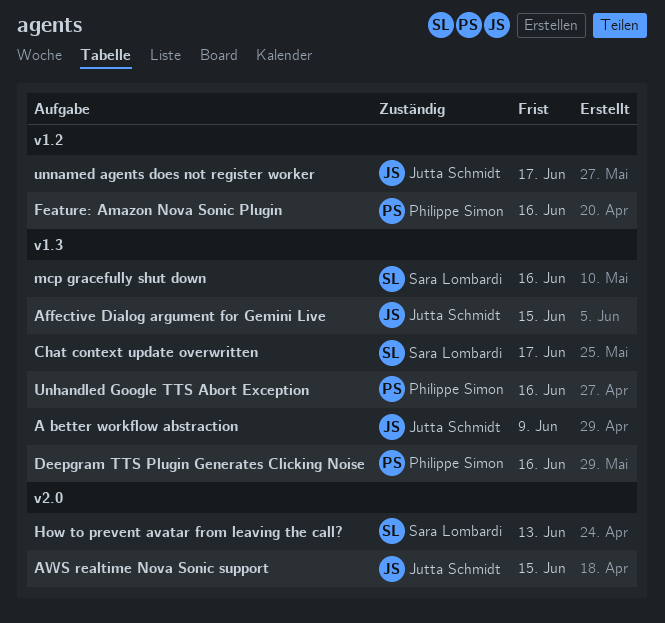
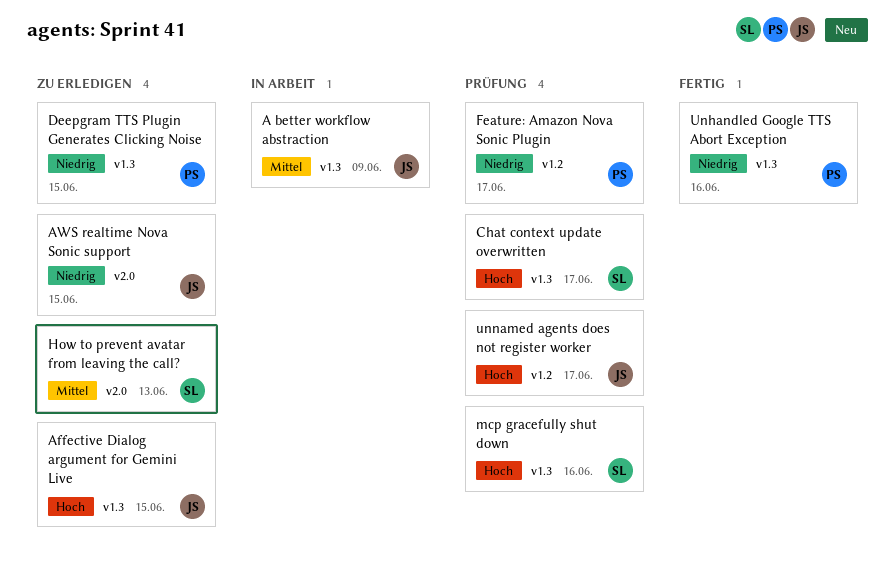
Deepgram TTS Plugin Generates Clicking Noise, due: Jun 16 -> Jun 15
Feature: Amazon Nova Sonic Plugin, due: Jun 16 -> Jun 17

